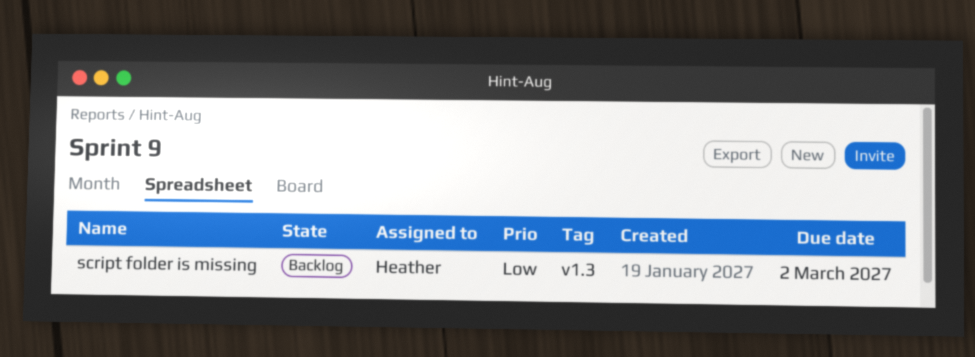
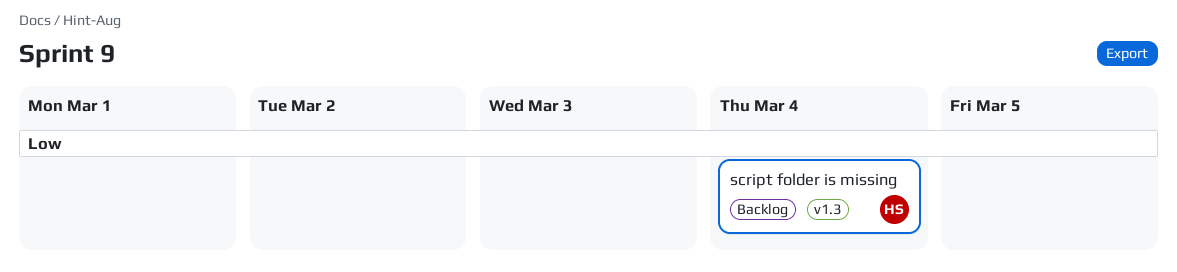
script folder is missing, due: Mar 2 -> Mar 4

